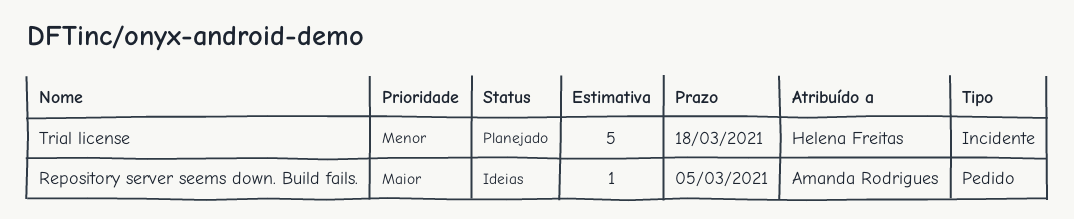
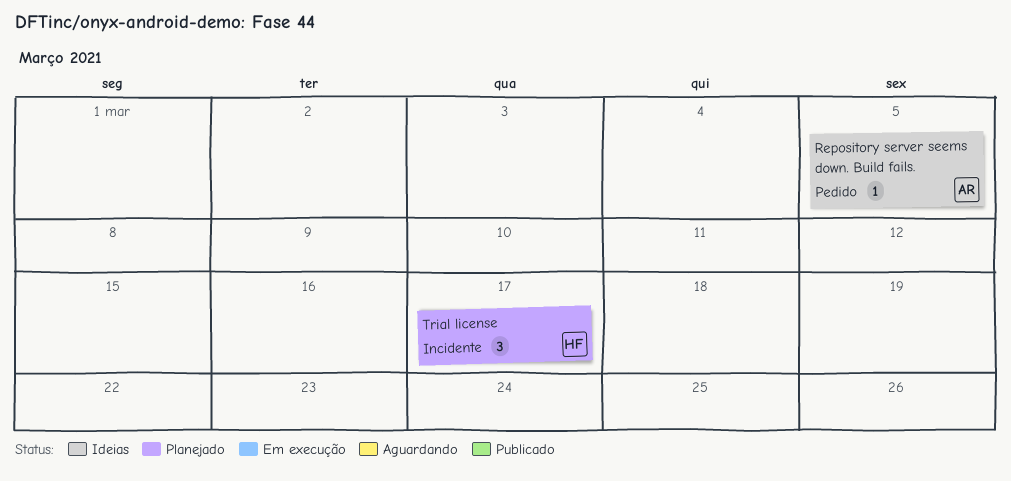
Trial license, estimate: 5 -> 3
Trial license, due: Mar 18 -> Mar 17

